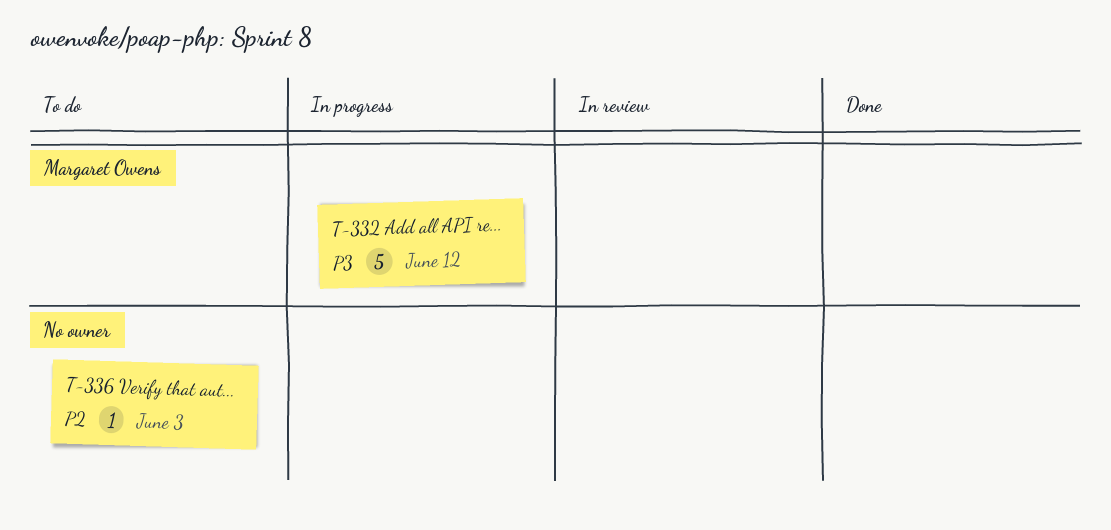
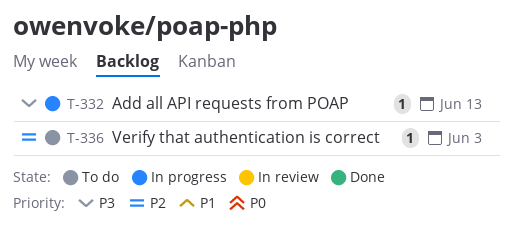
T-332, estimate: 5 -> 1
T-332, due: Jun 12 -> Jun 13

